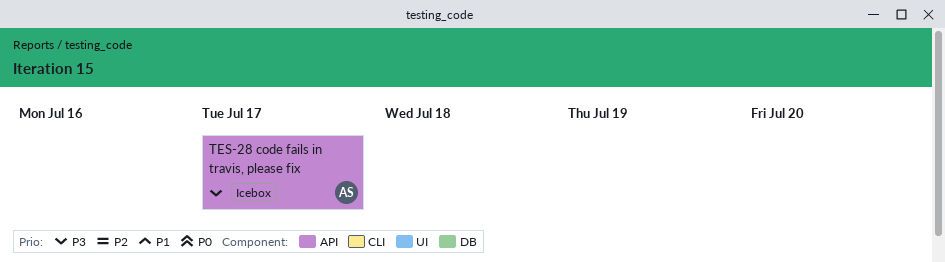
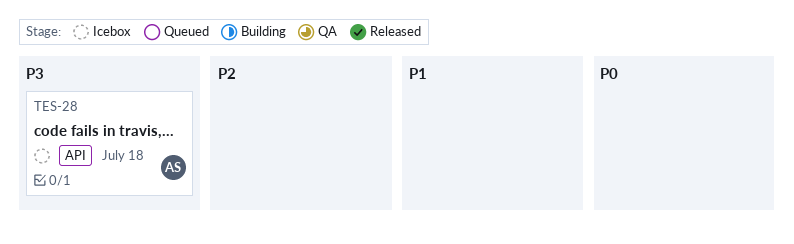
TES-28, due: Jul 17 -> Jul 18

